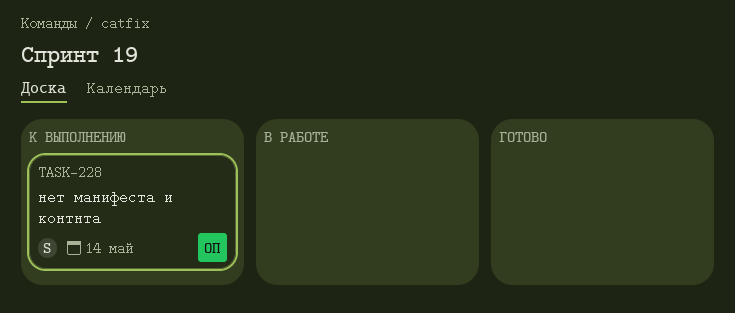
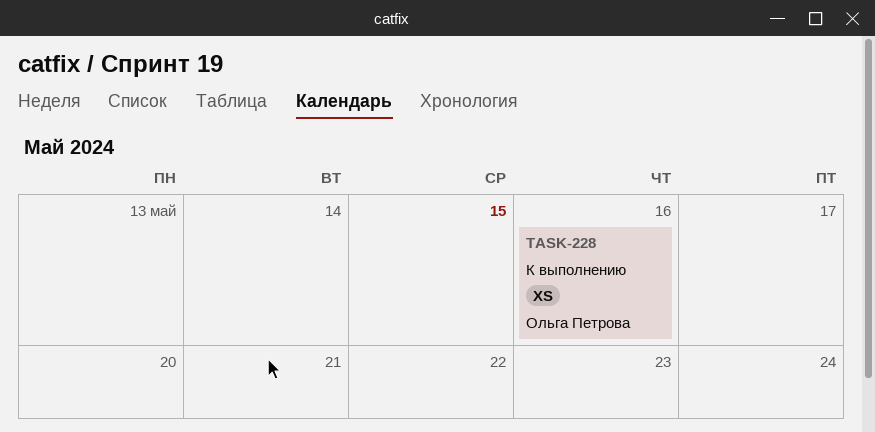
TASK-228, estimate: S -> XS
TASK-228, due: May 14 -> May 16

